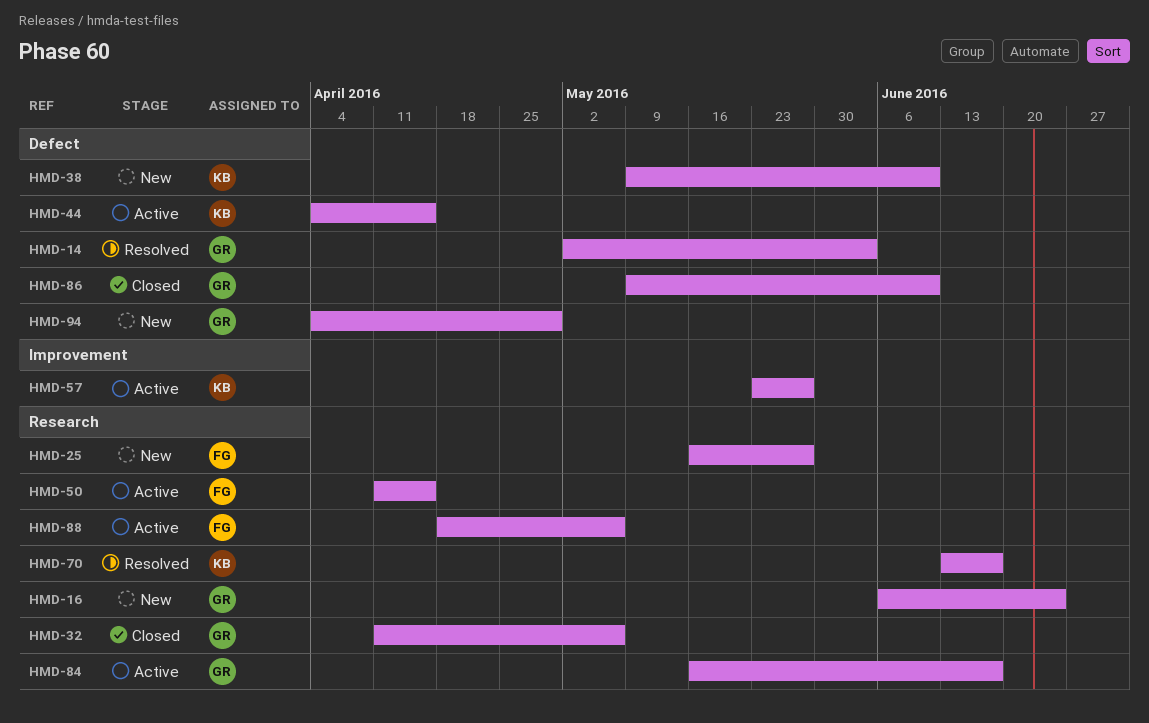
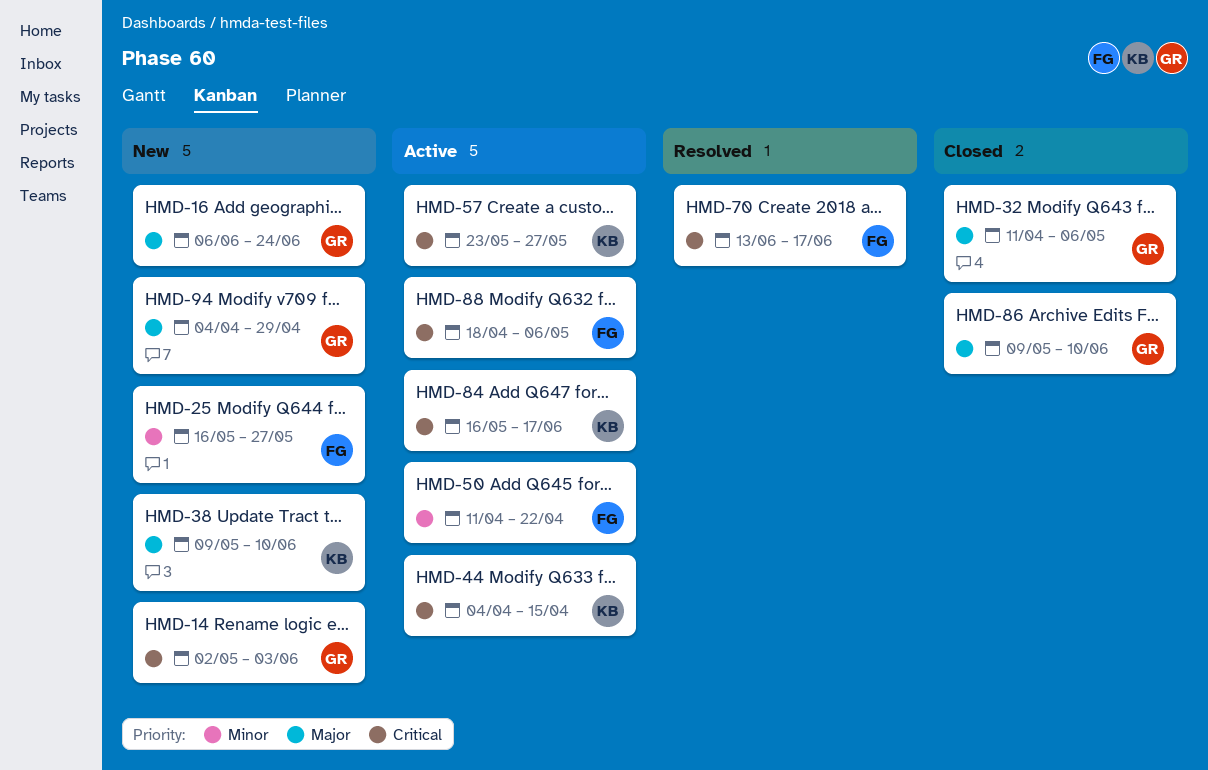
HMD-14, status: Resolved -> New
HMD-50, due: Apr 15 -> Apr 22
HMD-70, owner: KB -> FG
HMD-84, owner: GR -> KB

